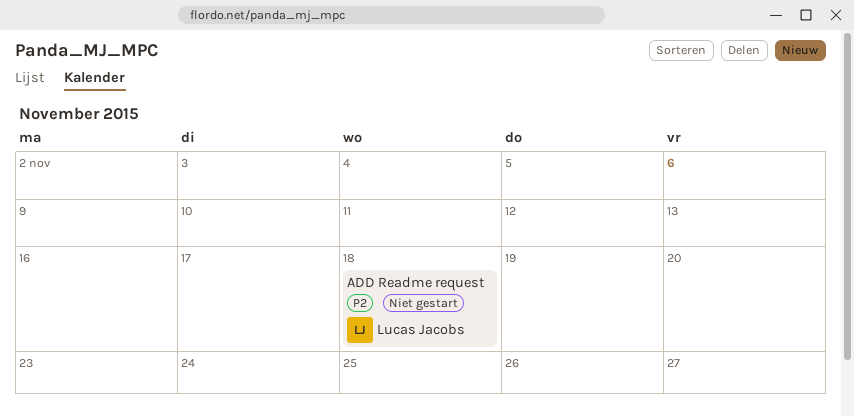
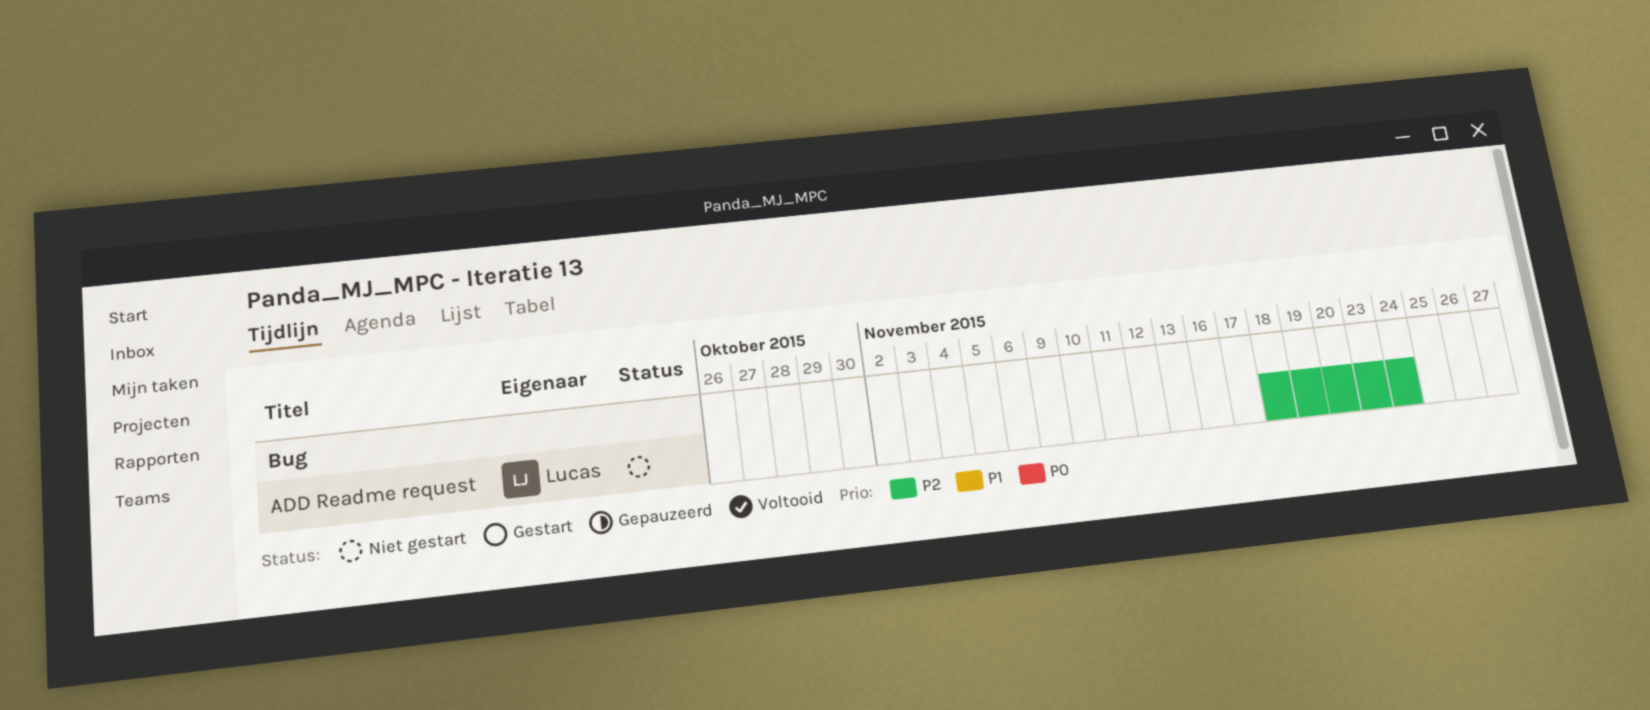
ADD Readme request, due: Nov 18 -> Nov 24

